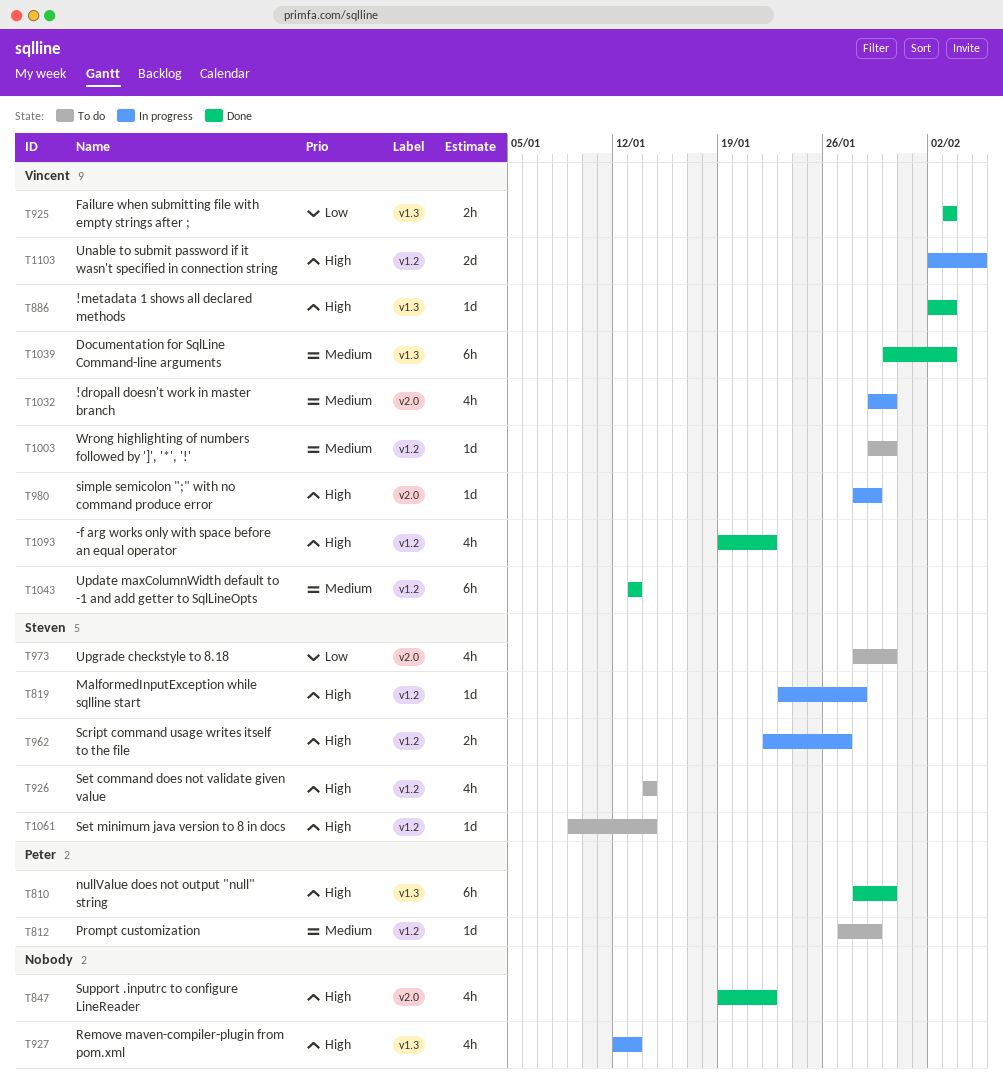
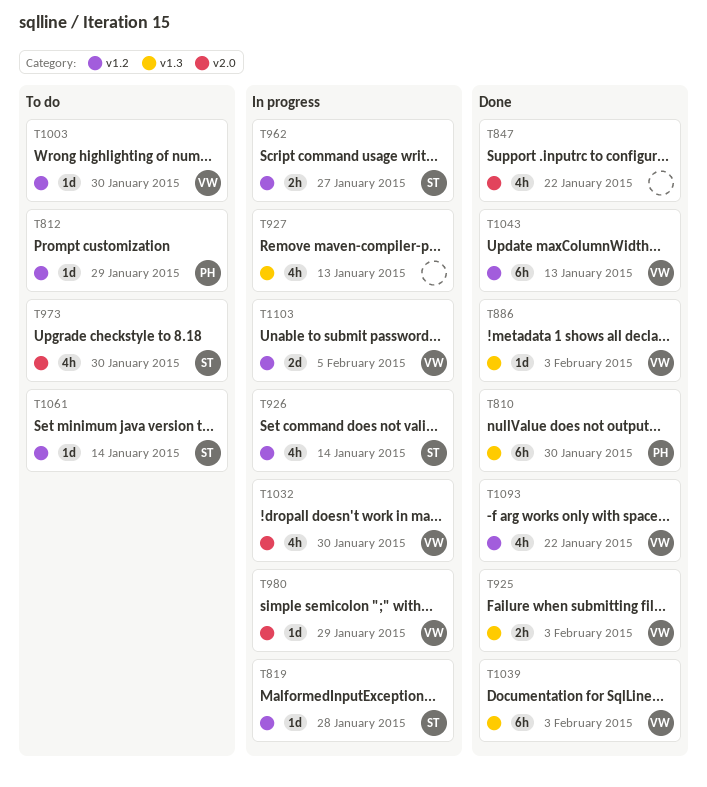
T926, status: To do -> In progress

